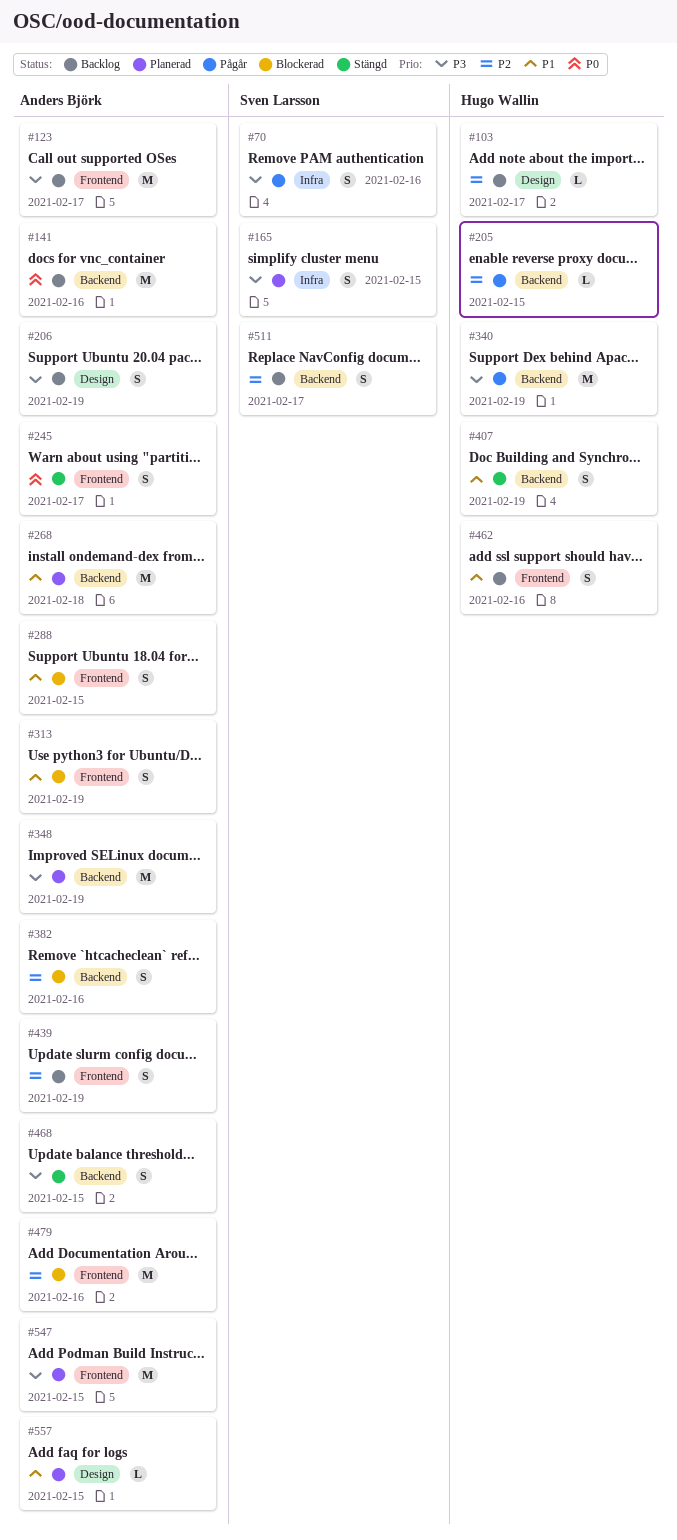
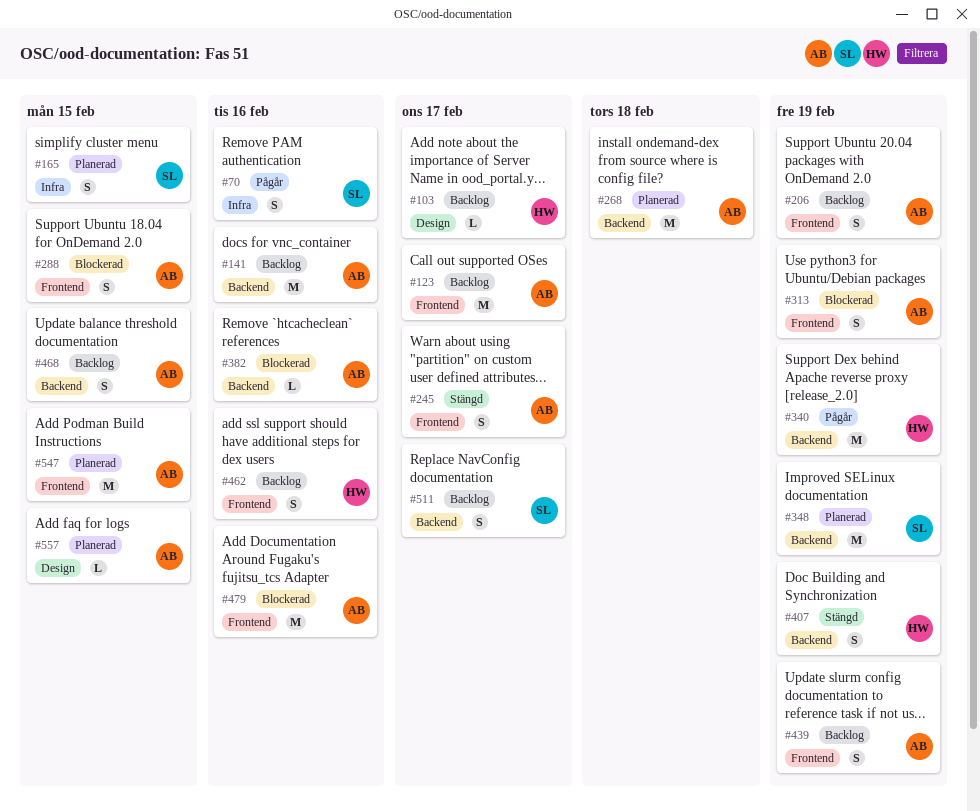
#205: present -> none
#206, label: Design -> Frontend
#348, owner: Anders Björk -> Sven Larsson
#382, estimate: S -> L
#468, status: Stängd -> Backlog

